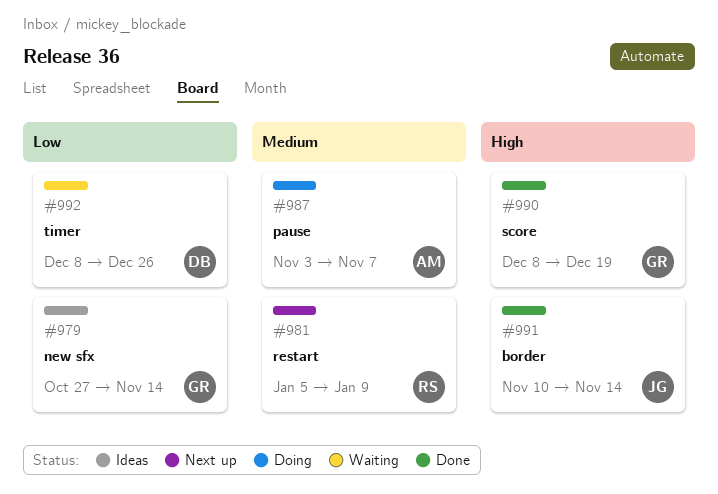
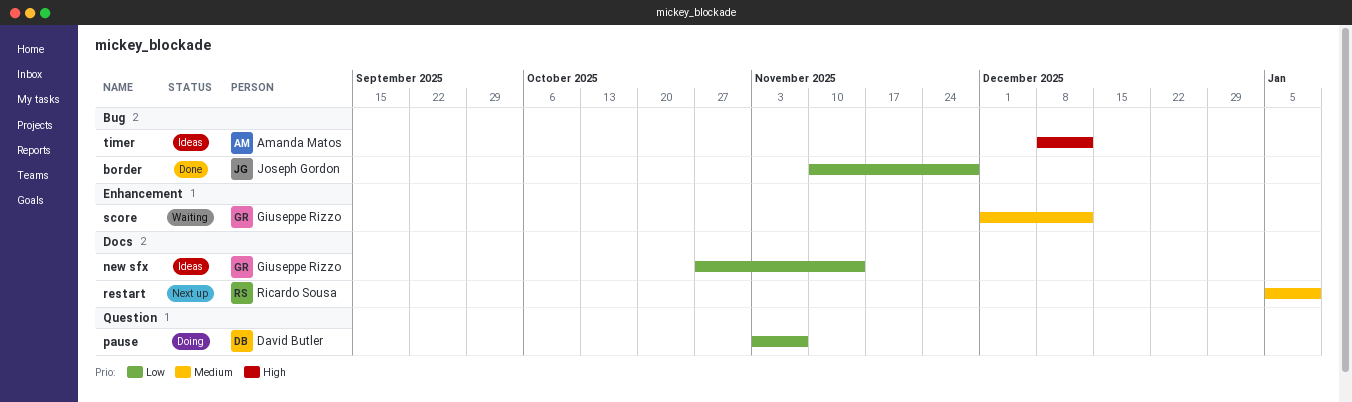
border, priority: High -> Low
border, due: Nov 14 -> Nov 28
pause, owner: Amanda Matos -> David Butler
pause, priority: Medium -> Low
score, status: Done -> Waiting
score, priority: High -> Medium
score, start: Dec 8 -> Dec 1
score, due: Dec 19 -> Dec 12
timer, status: Waiting -> Ideas
timer, owner: David Butler -> Amanda Matos
timer, priority: Low -> High
timer, due: Dec 26 -> Dec 12

